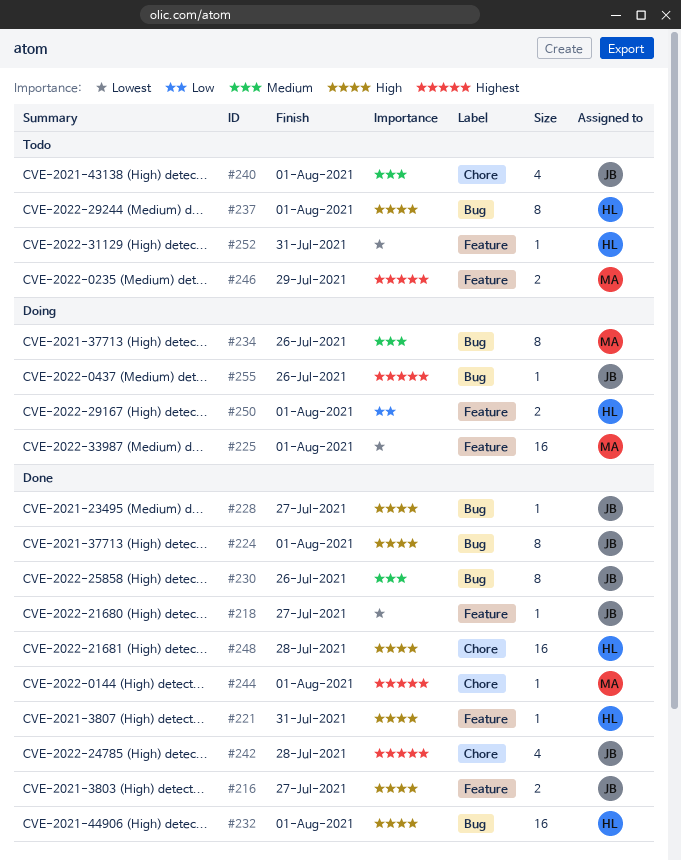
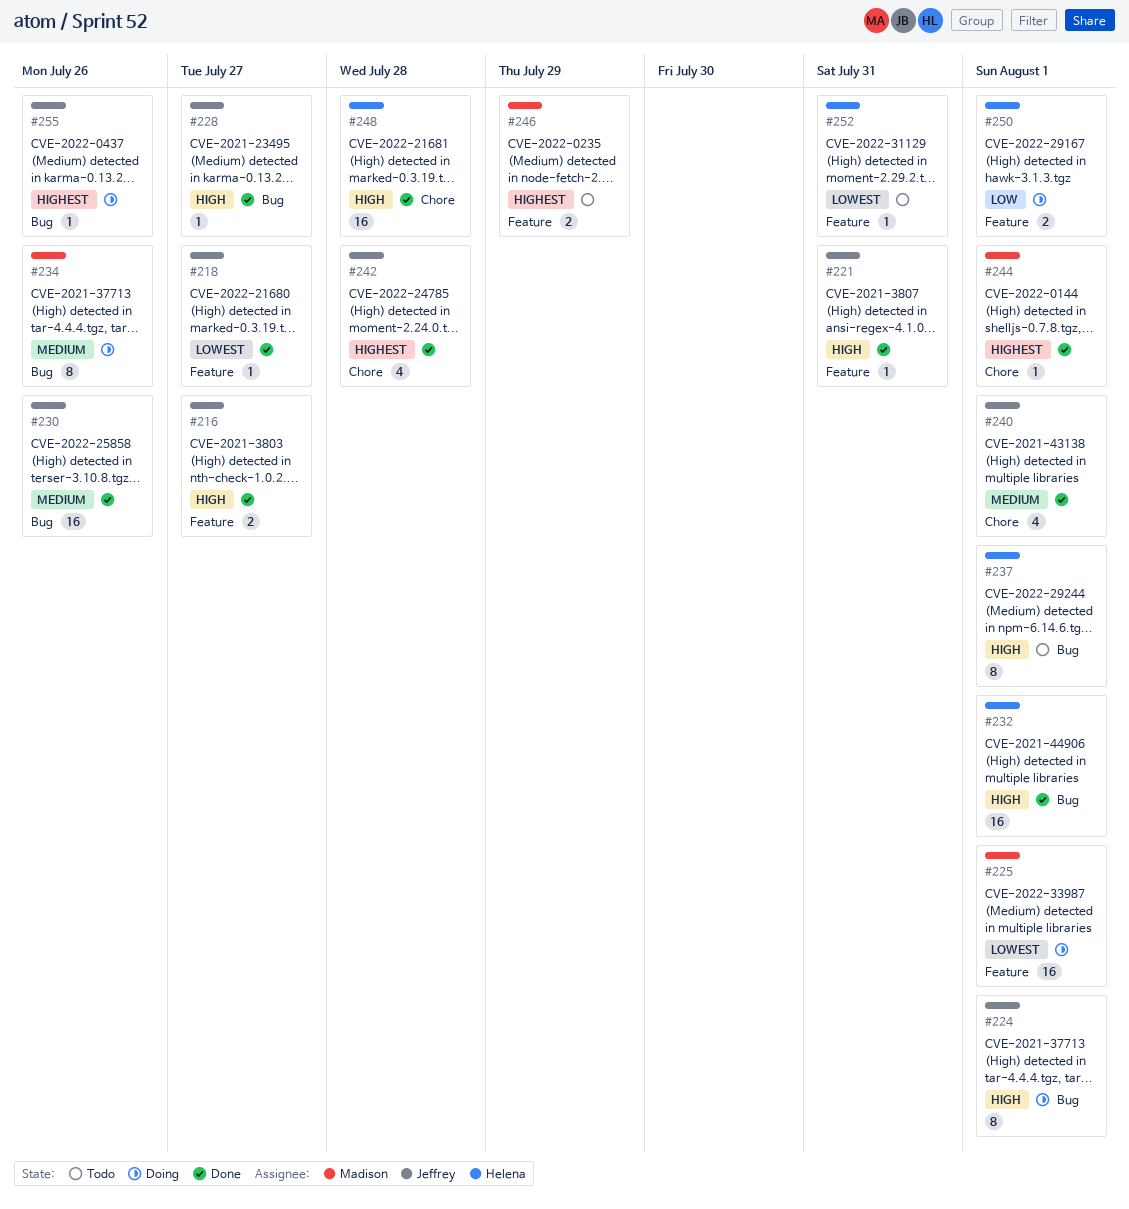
#221, owner: Helena -> Jeffrey
#224, status: Done -> Doing
#230, estimate: 8 -> 16
#240, status: Todo -> Done

